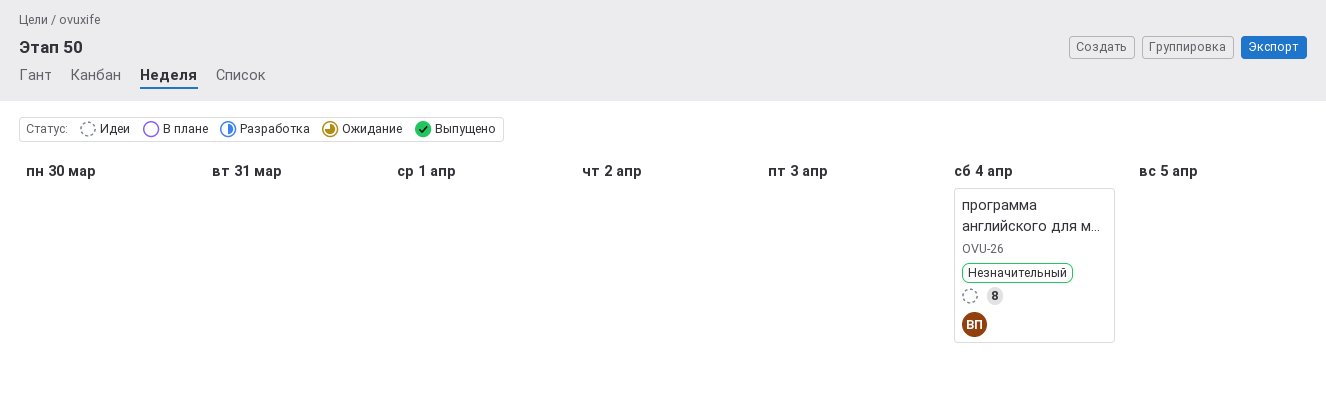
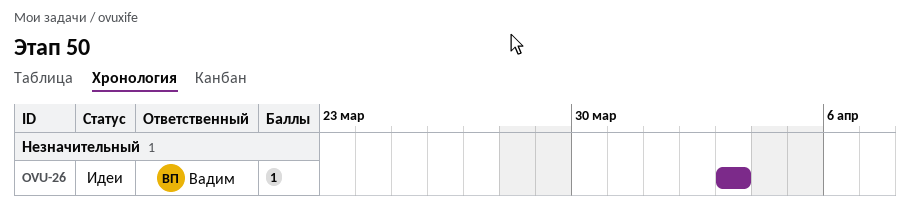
OVU-26, estimate: 8 -> 1
OVU-26, due: Apr 4 -> Apr 3

